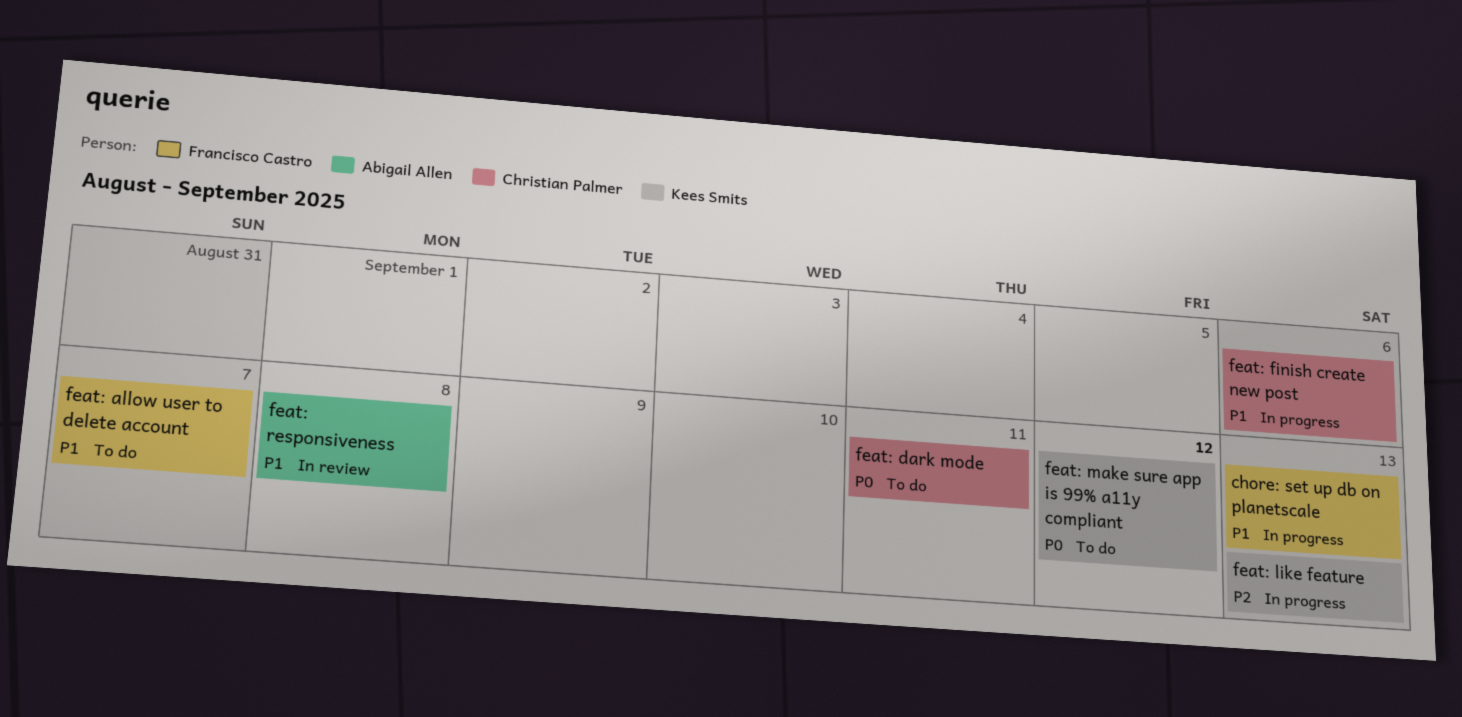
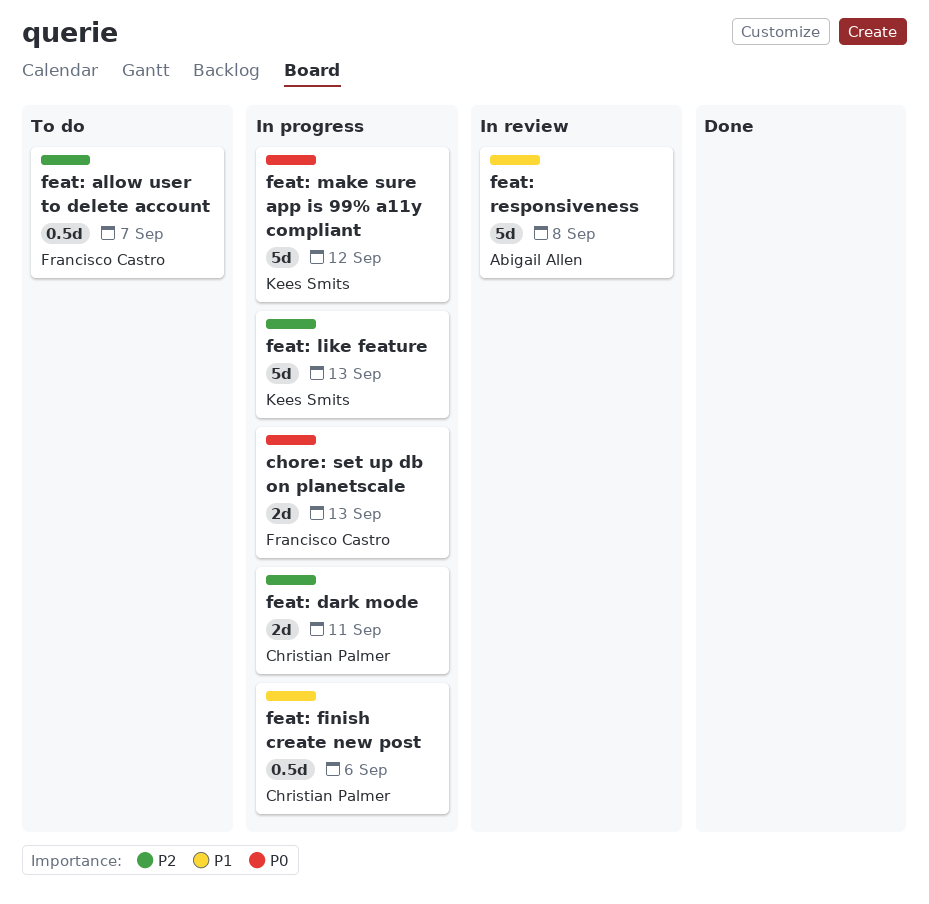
chore: set up db on planetscale, priority: P1 -> P0
feat: allow user to delete account, priority: P1 -> P2
feat: dark mode, status: To do -> In progress
feat: dark mode, priority: P0 -> P2
feat: make sure app is 99% a11y compliant, status: To do -> In progress

